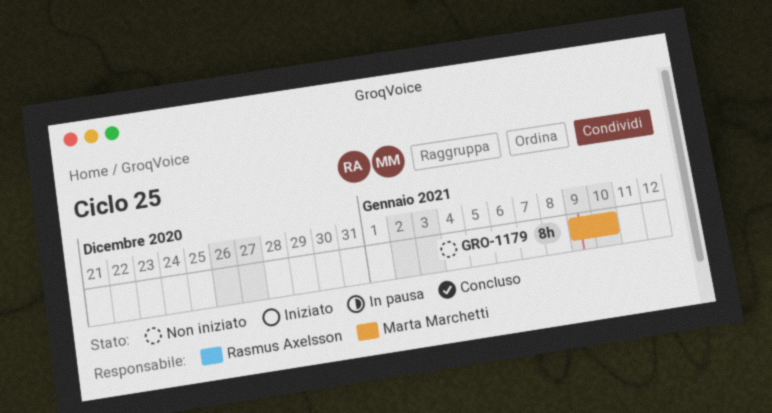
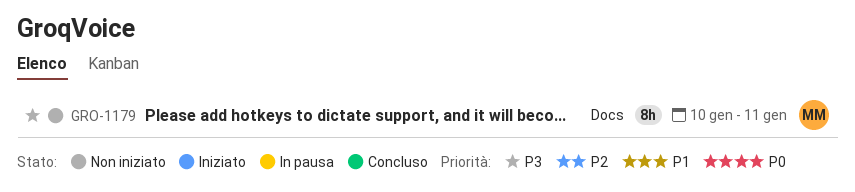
GRO-1179, start: Jan 9 -> Jan 10
GRO-1179, due: Jan 10 -> Jan 11

